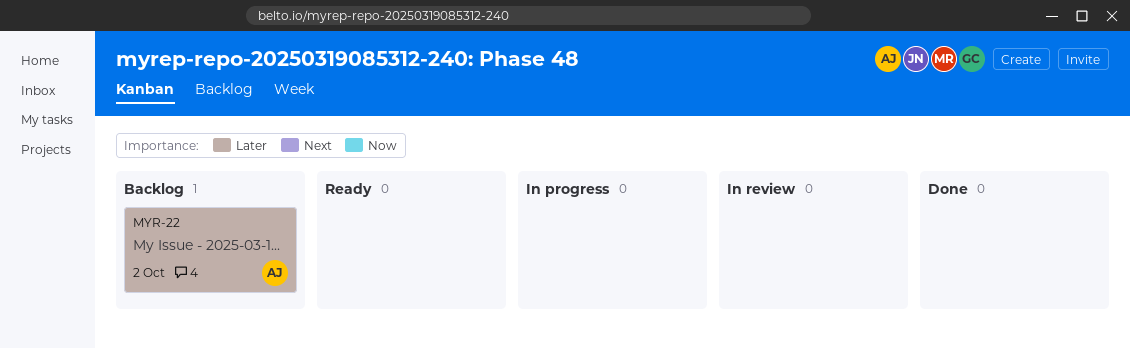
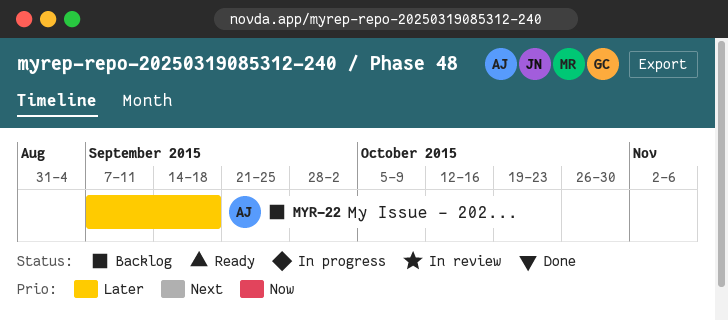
MYR-22, due: Oct 2 -> Sep 18

